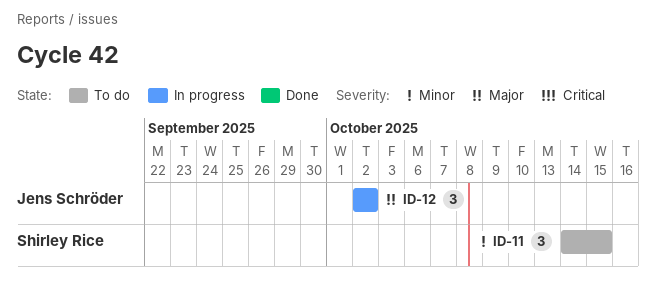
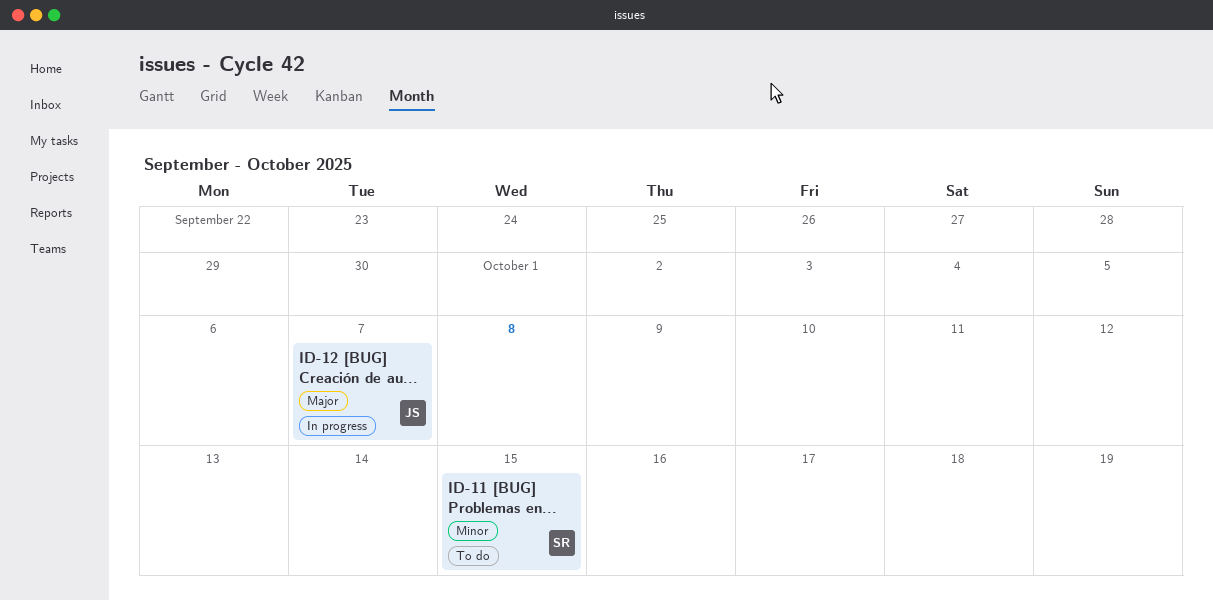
ID-12, due: Oct 2 -> Oct 7

